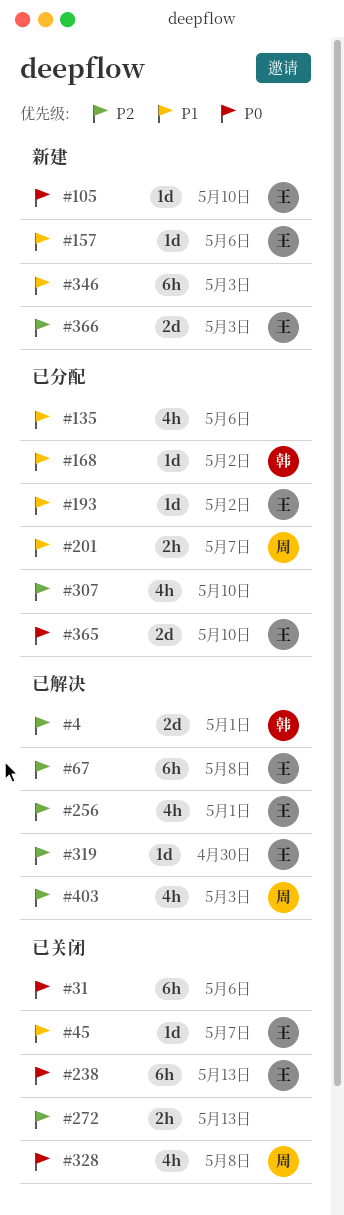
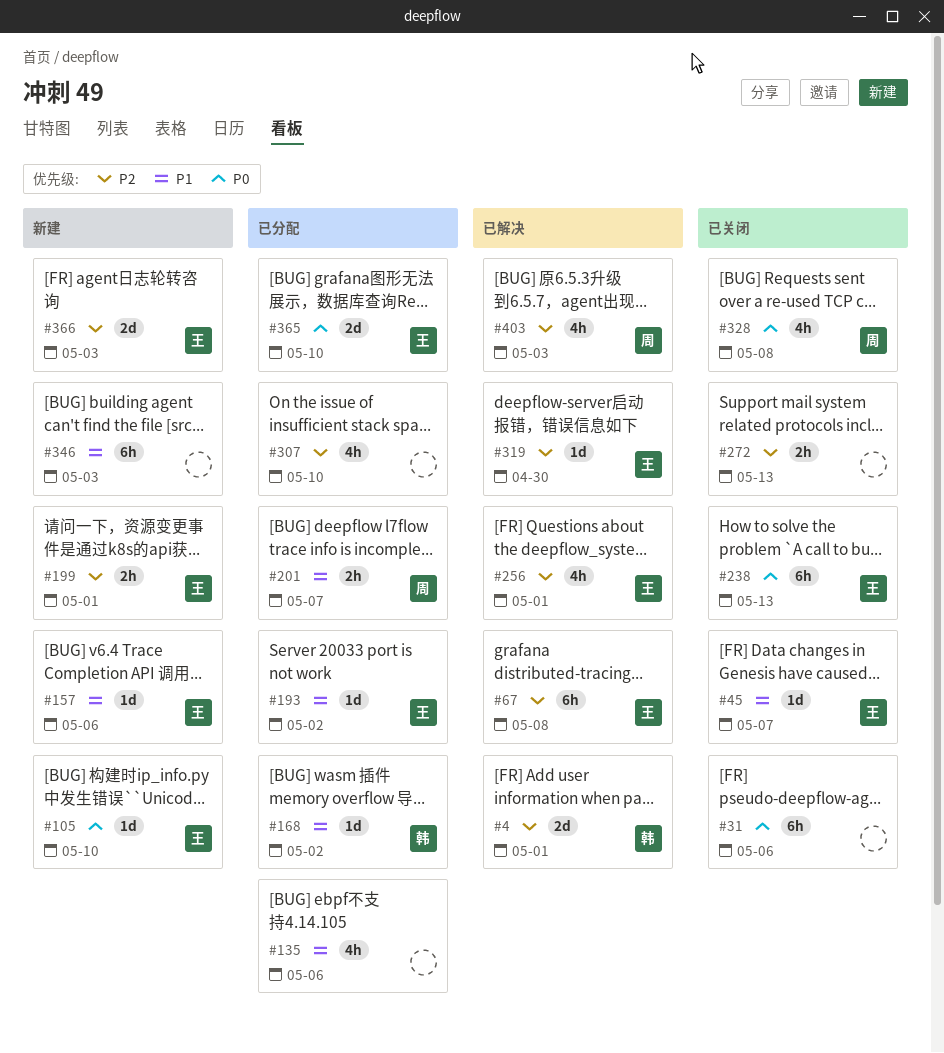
#199: none -> present

